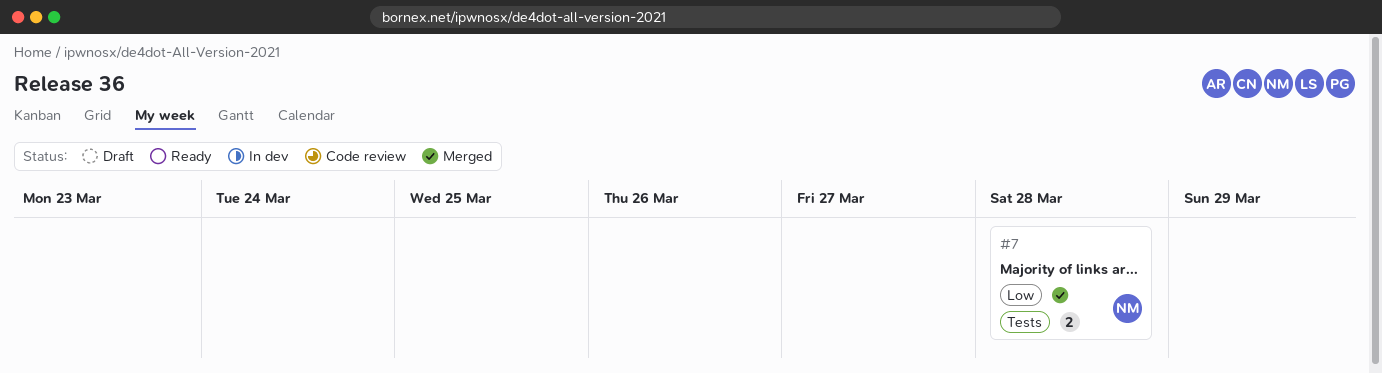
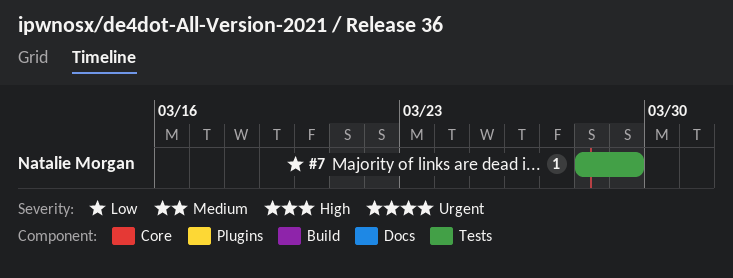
#7, estimate: 2 -> 1
#7, due: Mar 28 -> Mar 29

